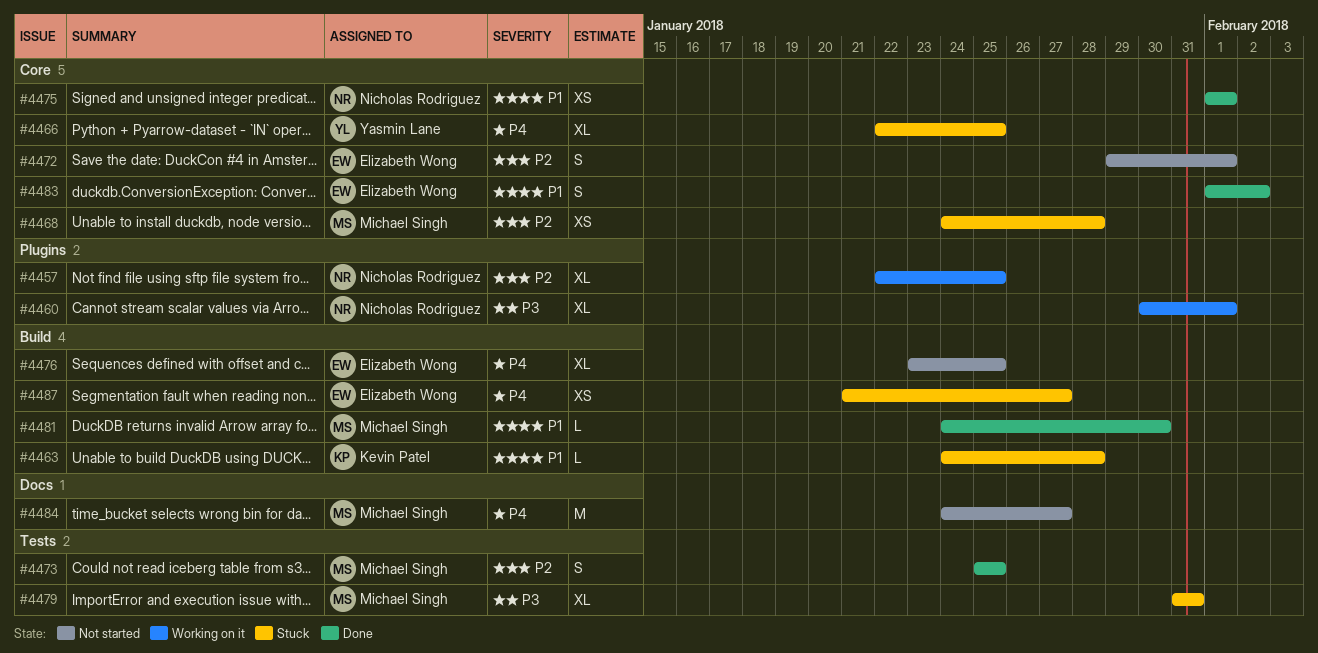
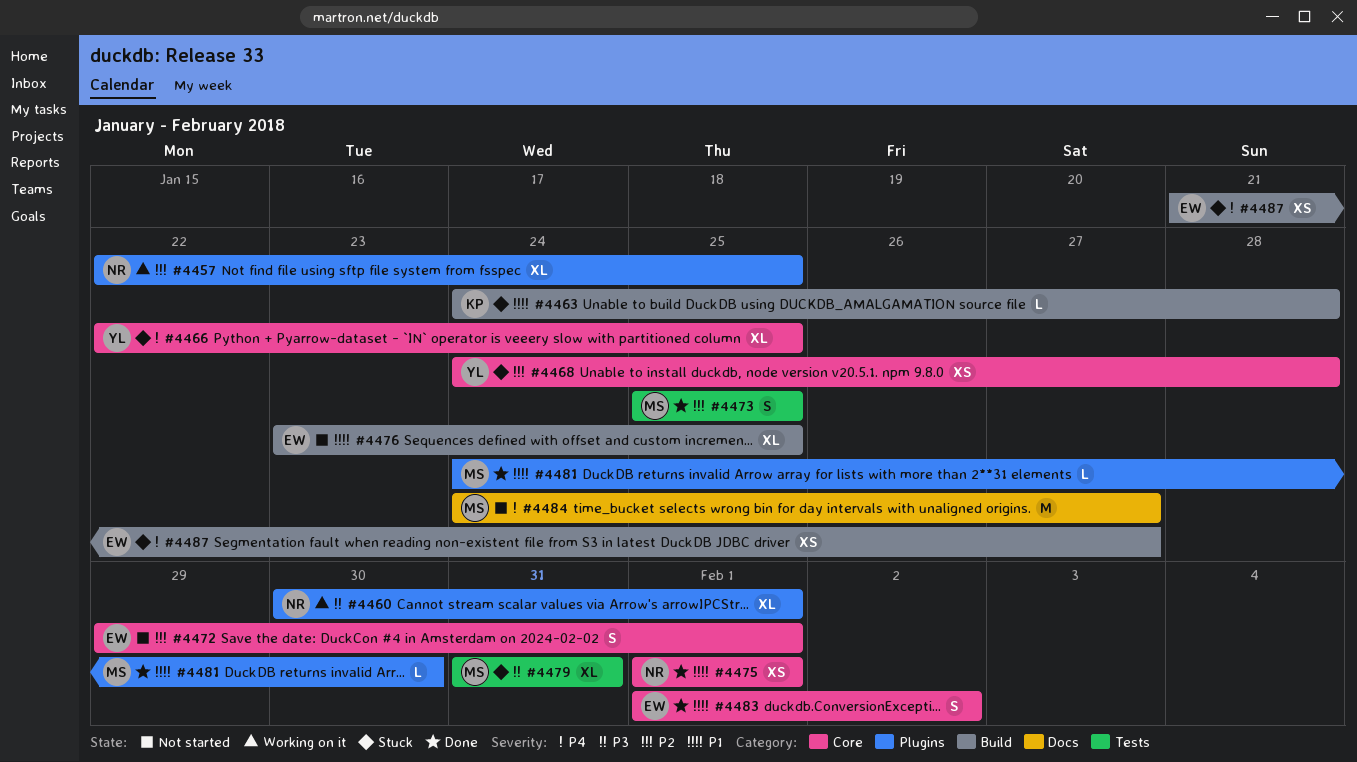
#4468, owner: Michael Singh -> Yasmin Lane
#4476, priority: P4 -> P1
#4481, label: Build -> Plugins

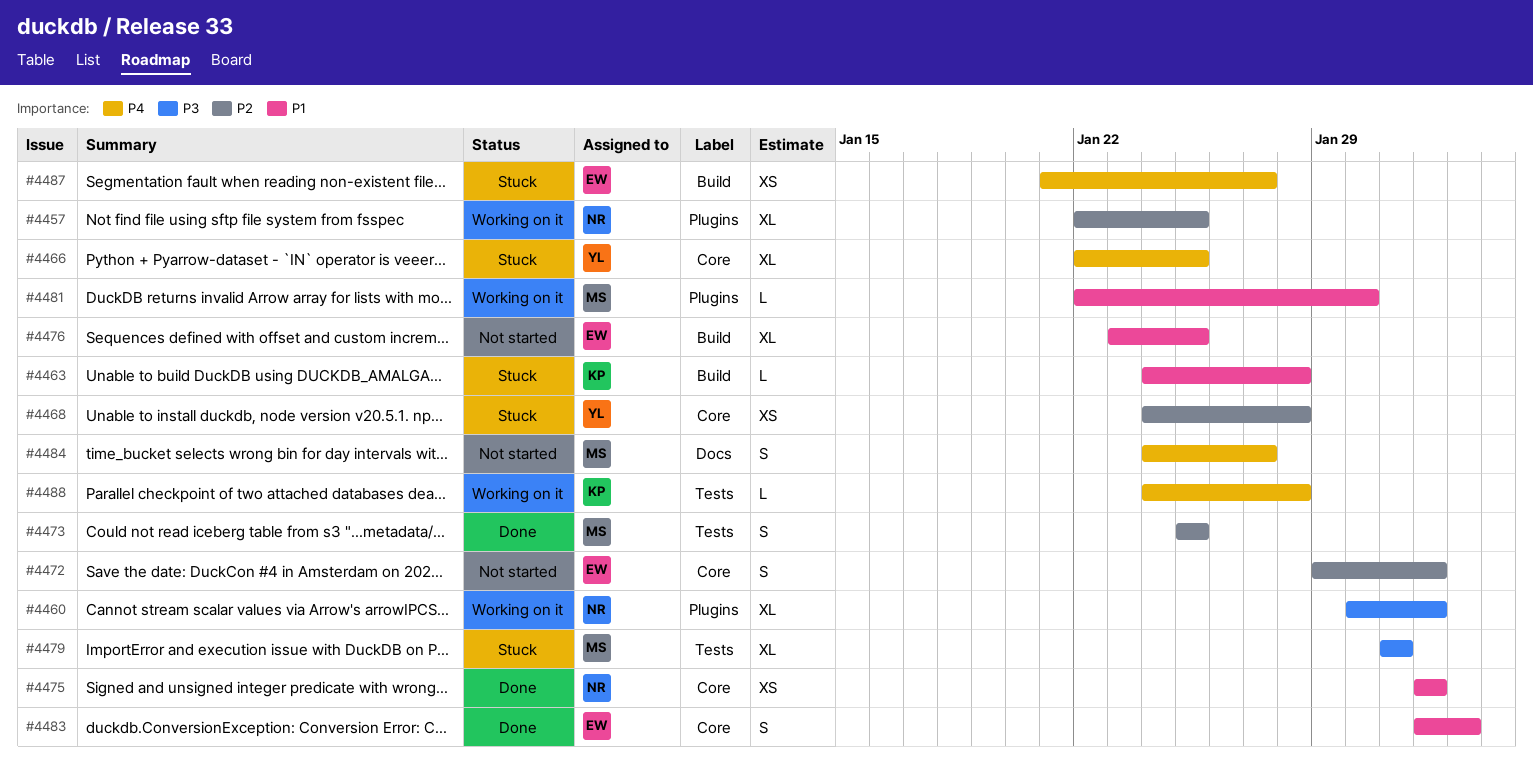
#4481, status: Done -> Working on it
#4481, start: Jan 24 -> Jan 22
#4484, estimate: M -> S
#4488: none -> present

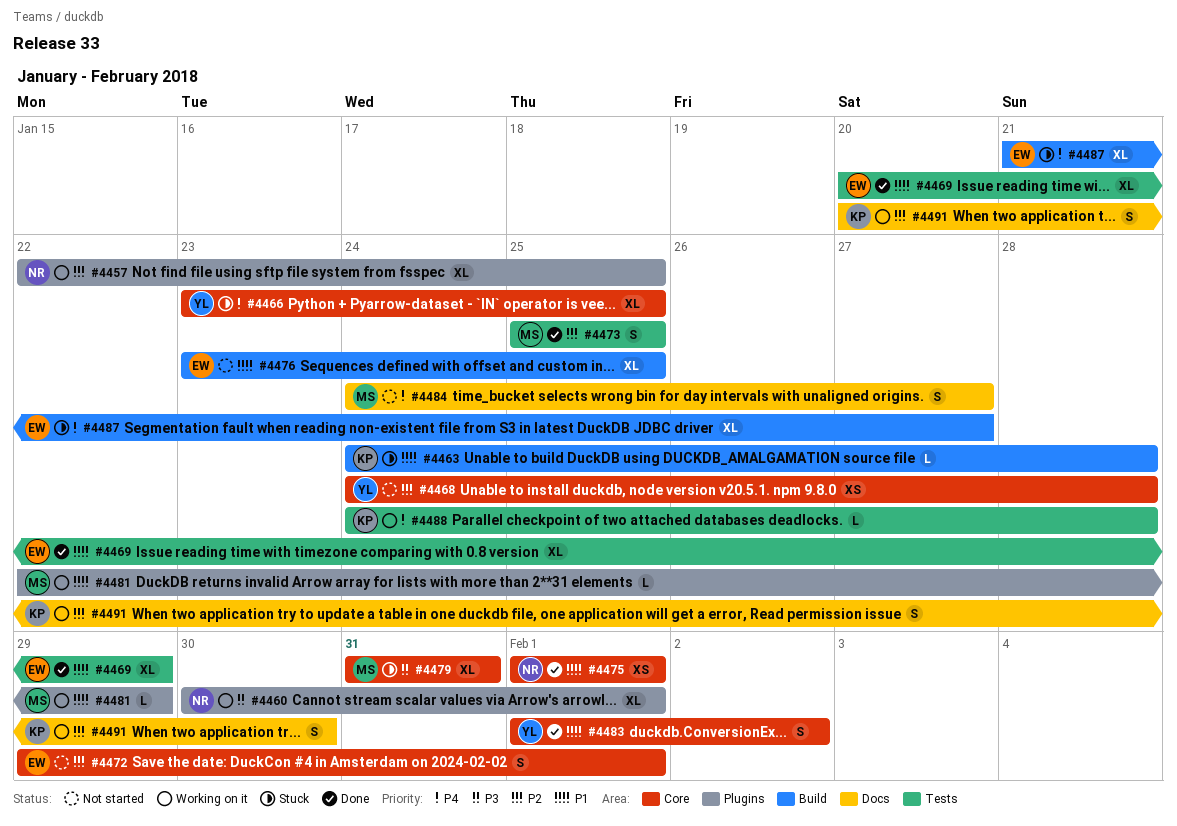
#4466, start: Jan 22 -> Jan 23
#4468, status: Stuck -> Not started
#4469: none -> present
#4479, label: Tests -> Core
#4481, due: Jan 30 -> Jan 29
#4483, owner: EW -> YL
#4487, estimate: XS -> XL
#4491: none -> present

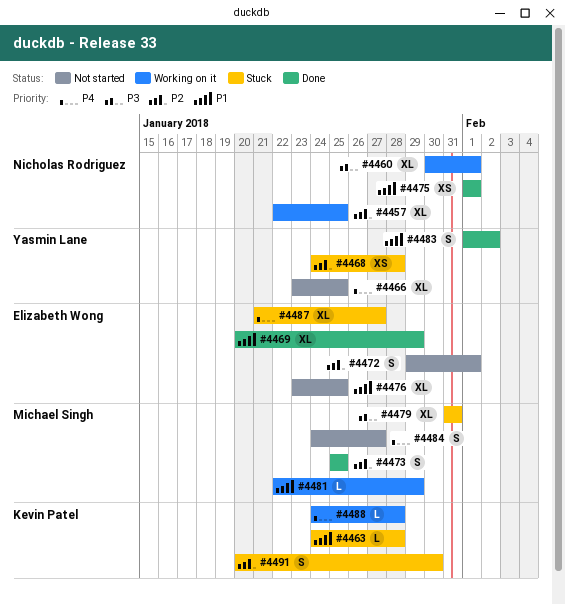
#4466, status: Stuck -> Not started
#4468, status: Not started -> Stuck
#4491, status: Working on it -> Stuck

